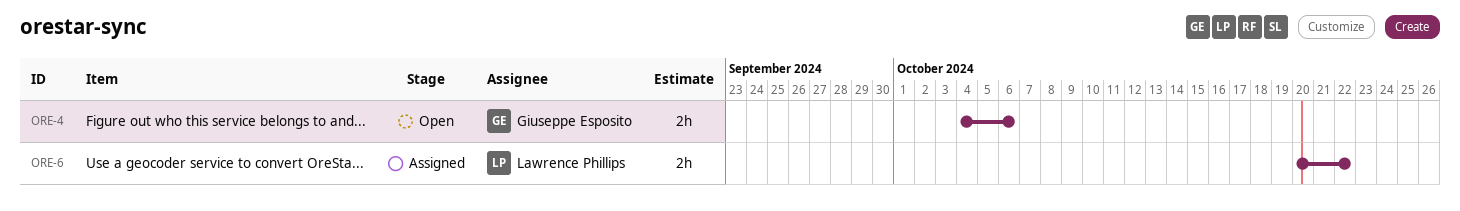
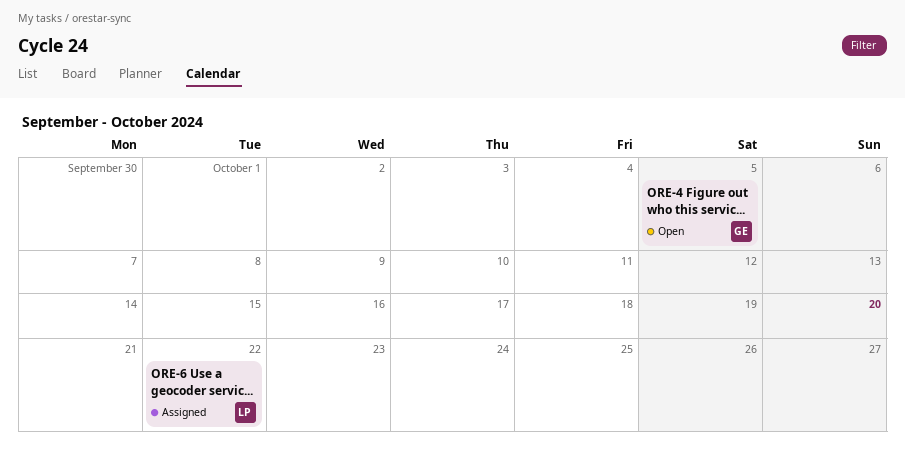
ORE-4, due: Oct 6 -> Oct 5

